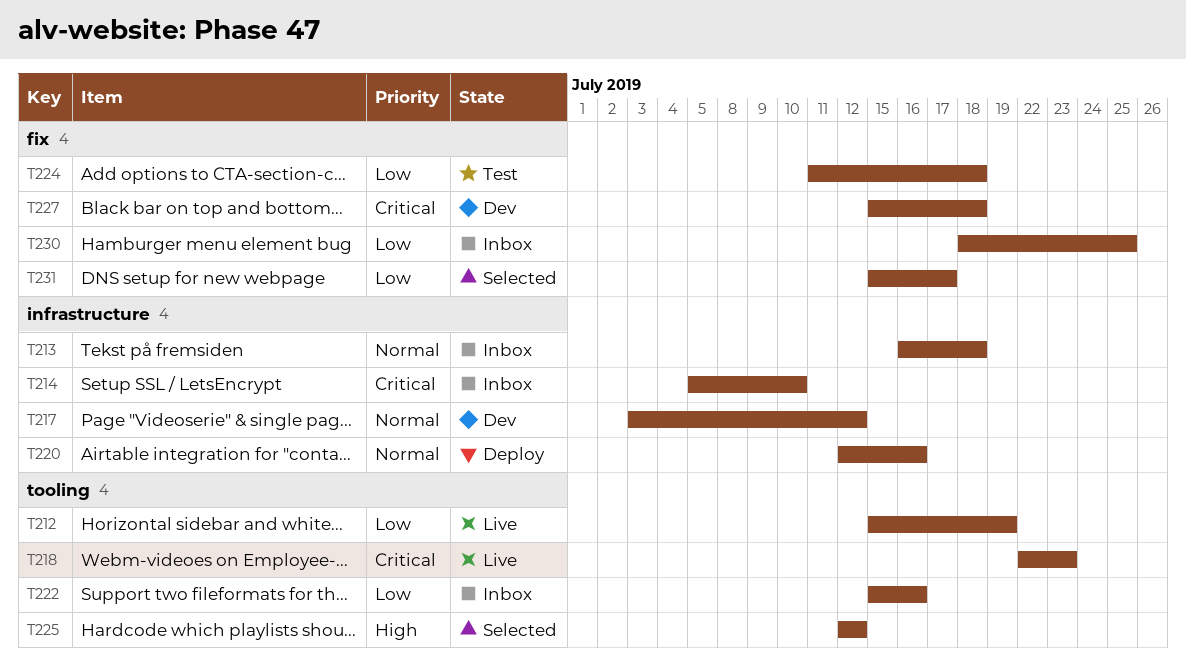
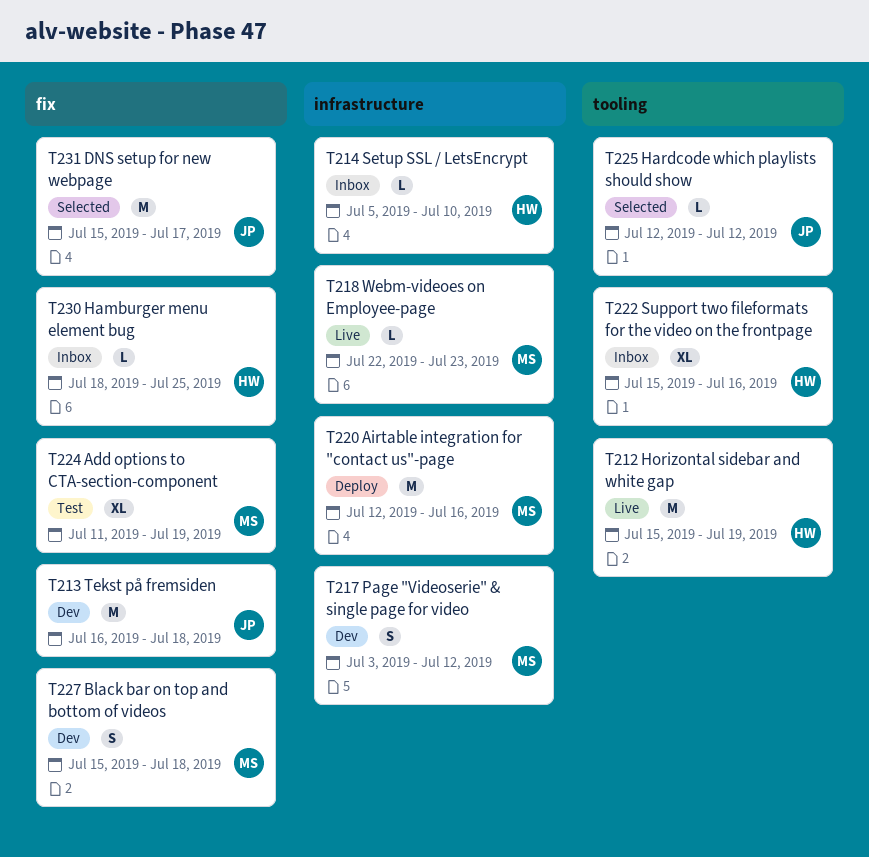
T213, status: Inbox -> Dev
T213, label: infrastructure -> fix
T218, label: tooling -> infrastructure
T224, due: Jul 18 -> Jul 19

